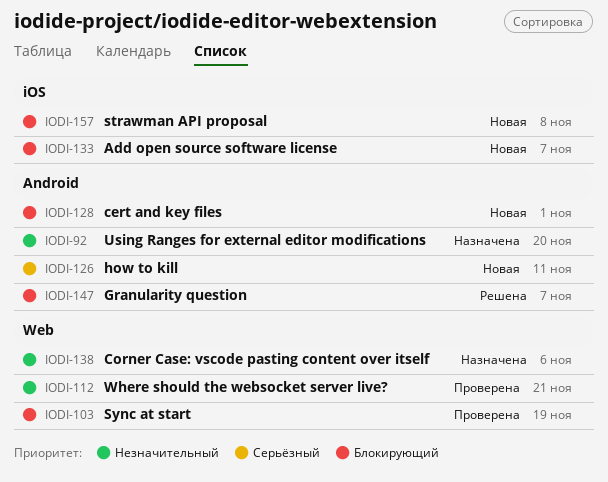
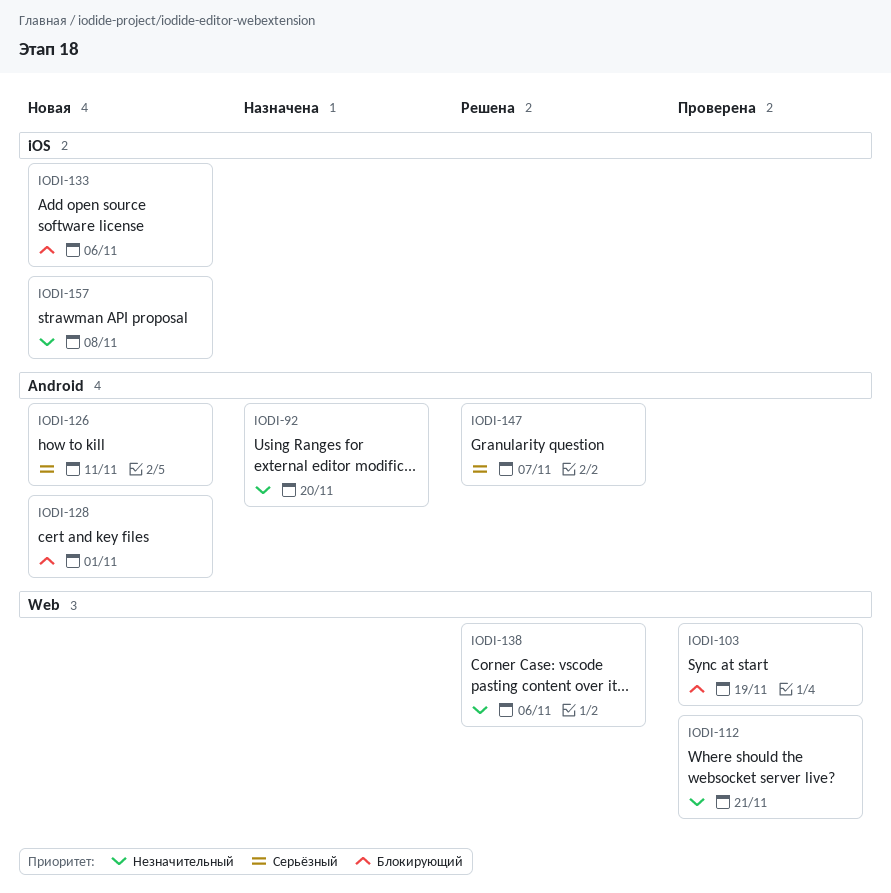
IODI-133, due: Nov 7 -> Nov 6
IODI-138, status: Назначена -> Решена
IODI-147, priority: Блокирующий -> Серьёзный
IODI-157, priority: Блокирующий -> Незначительный

